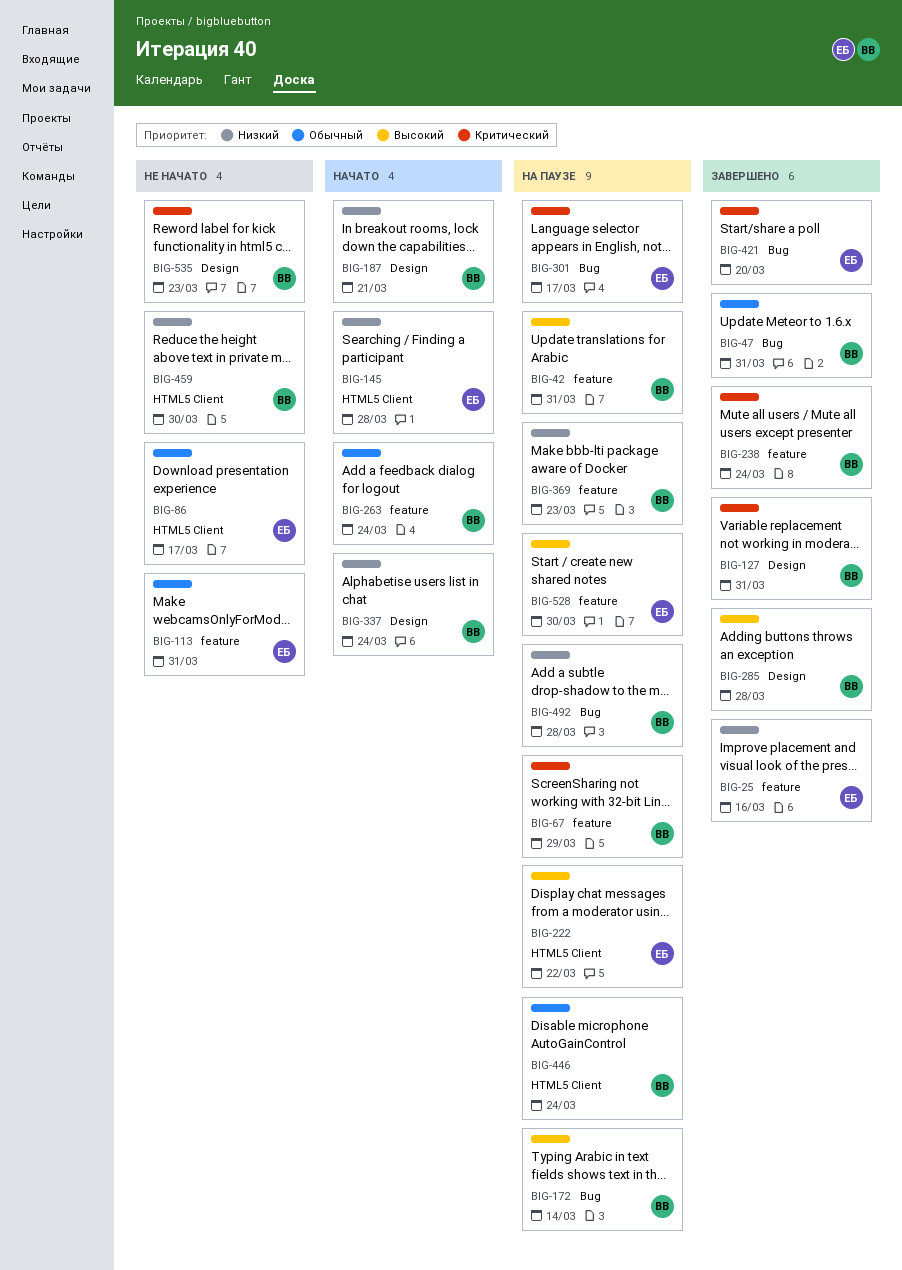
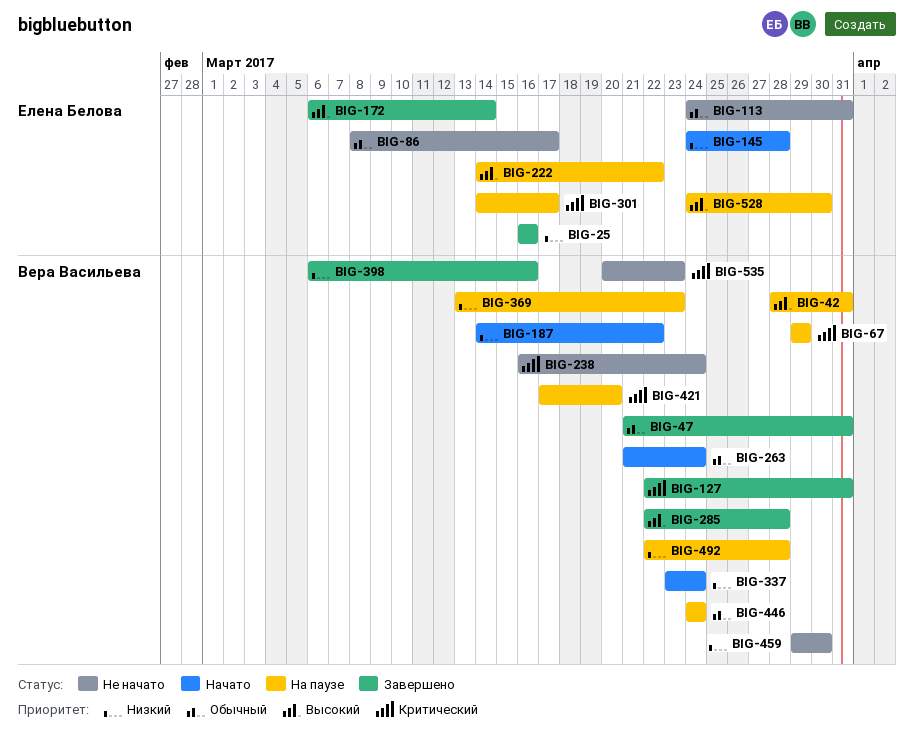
BIG-172, status: На паузе -> Завершено
BIG-172, owner: Вера Васильева -> Елена Белова
BIG-187, due: Mar 21 -> Mar 22
BIG-238, status: Завершено -> Не начато
BIG-398: none -> present
BIG-421, status: Завершено -> На паузе
BIG-421, owner: Елена Белова -> Вера Васильева

